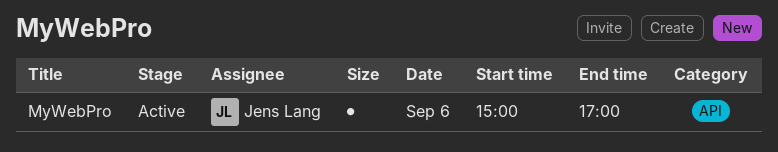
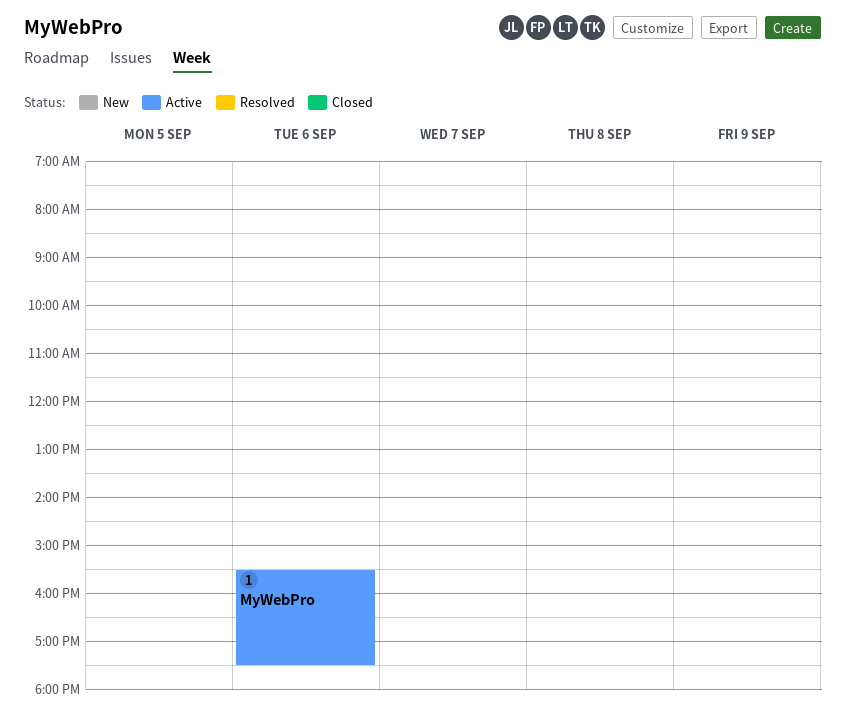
MyWebPro, begins: 15:00 -> 15:30
MyWebPro, ends: 17:00 -> 17:30

